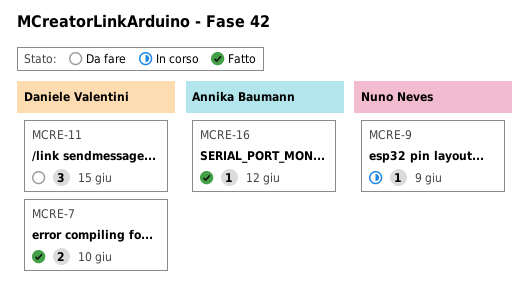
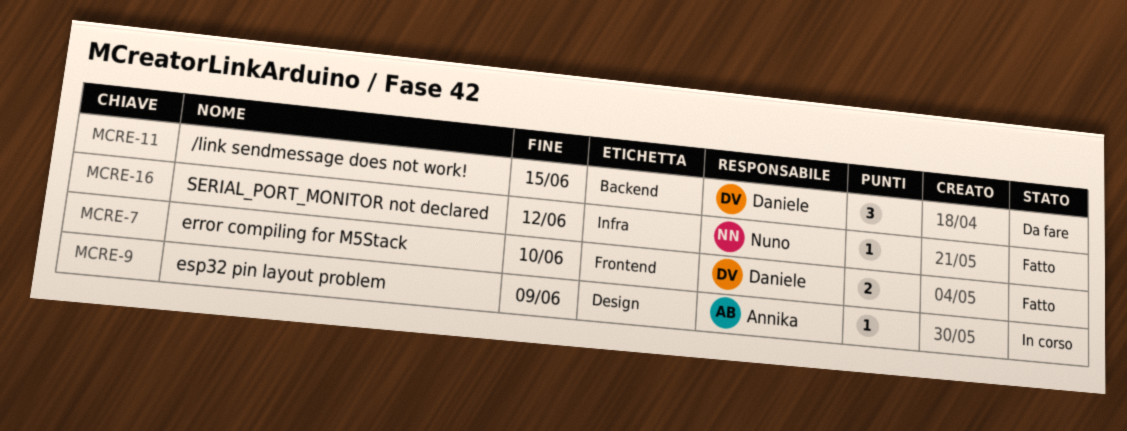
MCRE-9, owner: Nuno Neves -> Annika Baumann
MCRE-16, owner: Annika Baumann -> Nuno Neves

